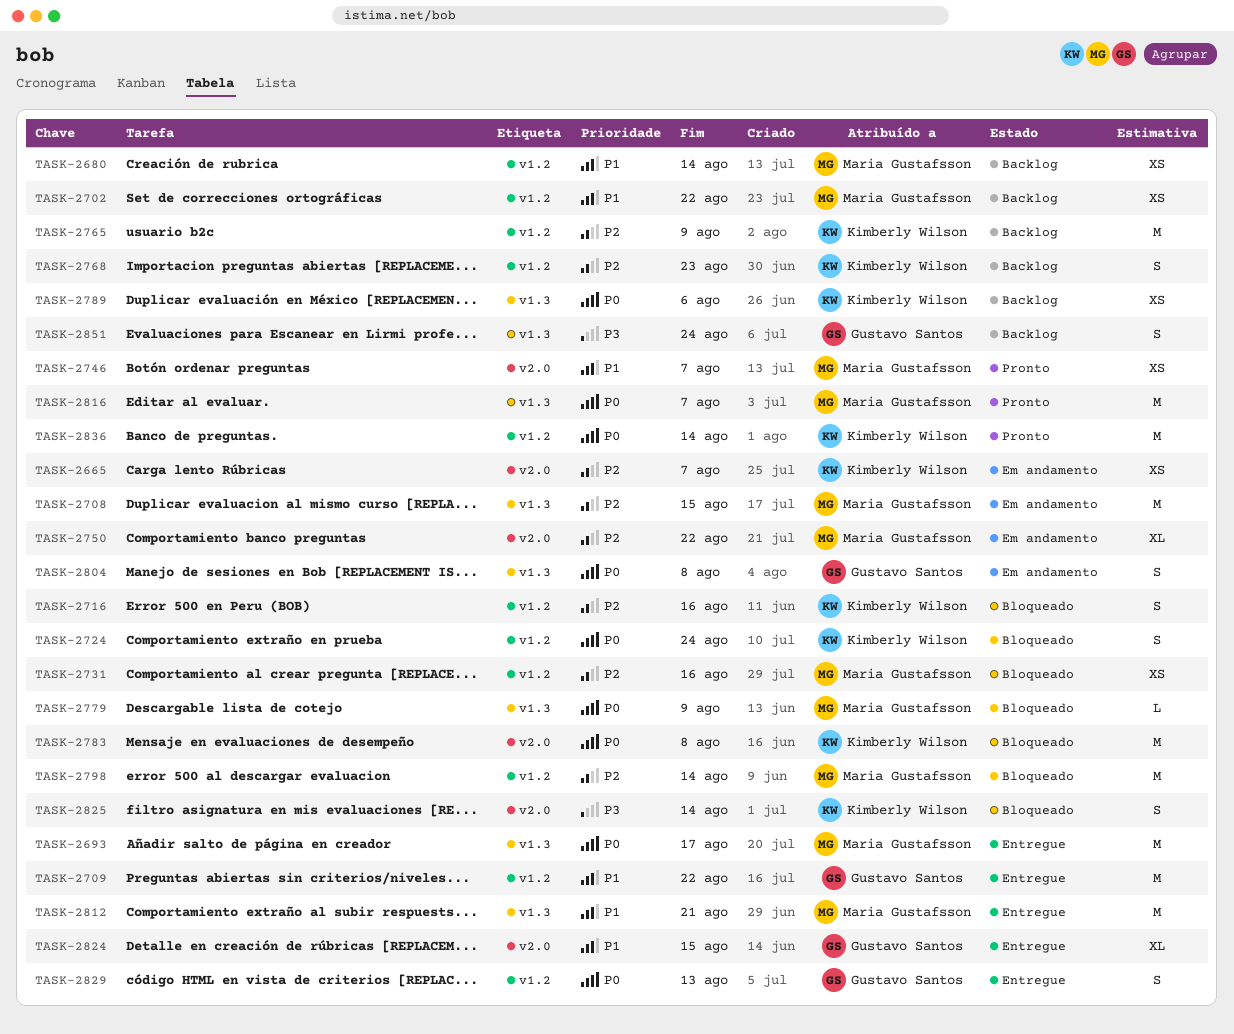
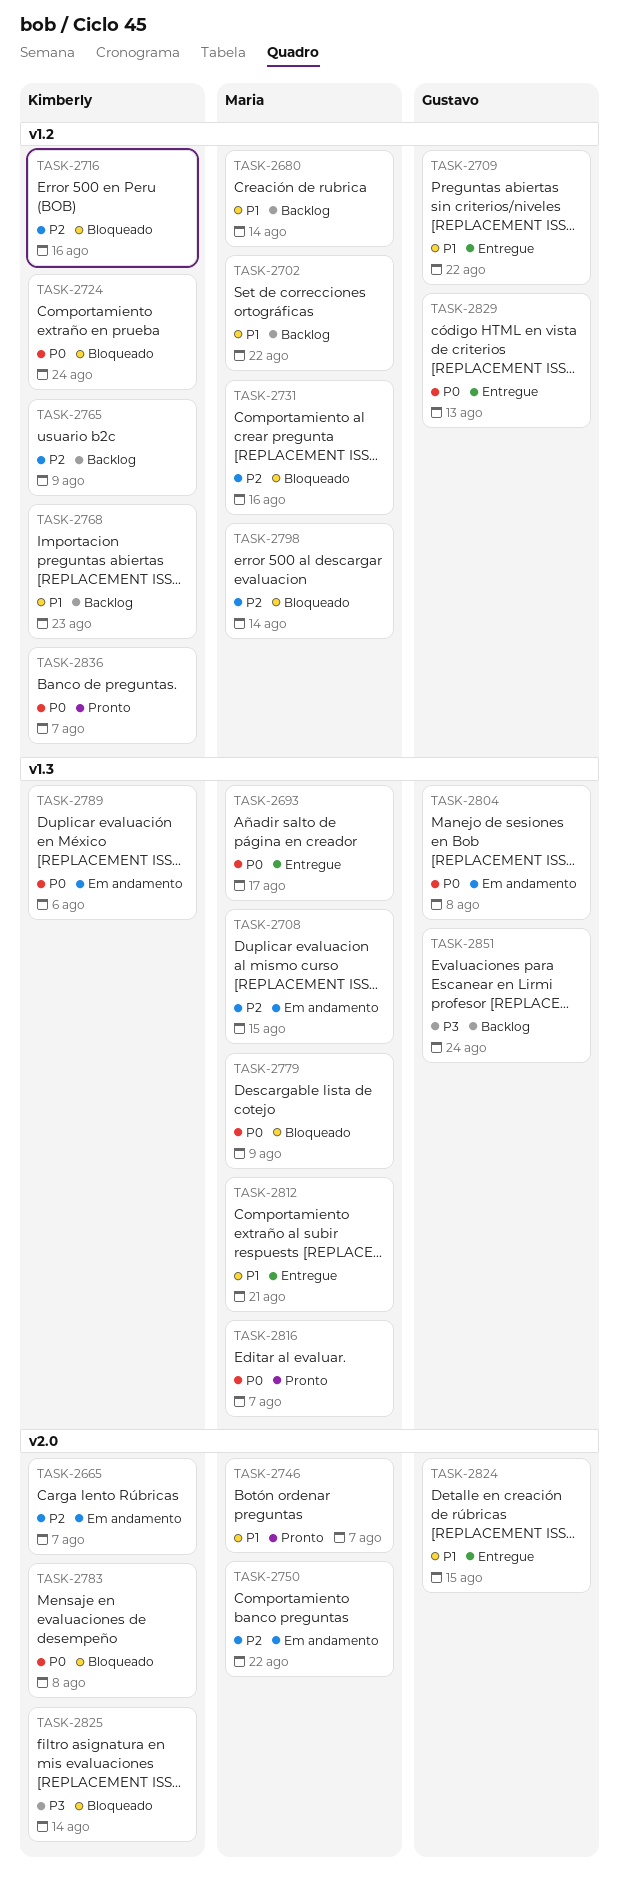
TASK-2768, priority: P2 -> P1
TASK-2789, status: Backlog -> Em andamento
TASK-2836, due: Aug 14 -> Aug 7

